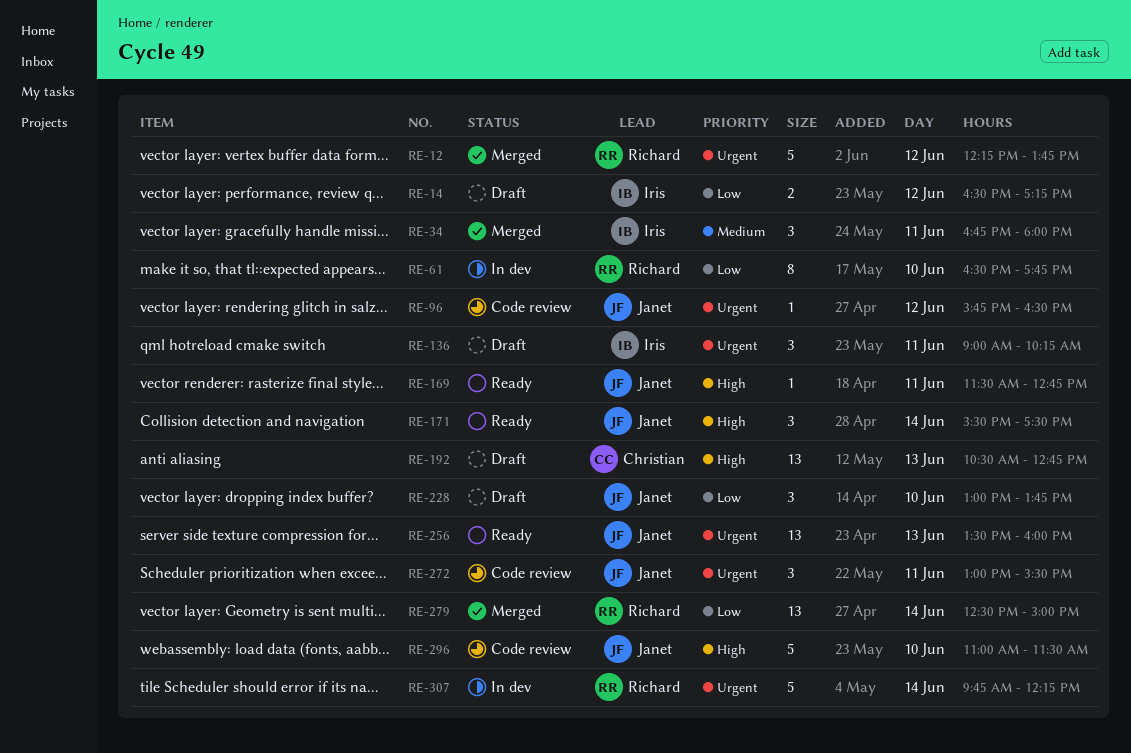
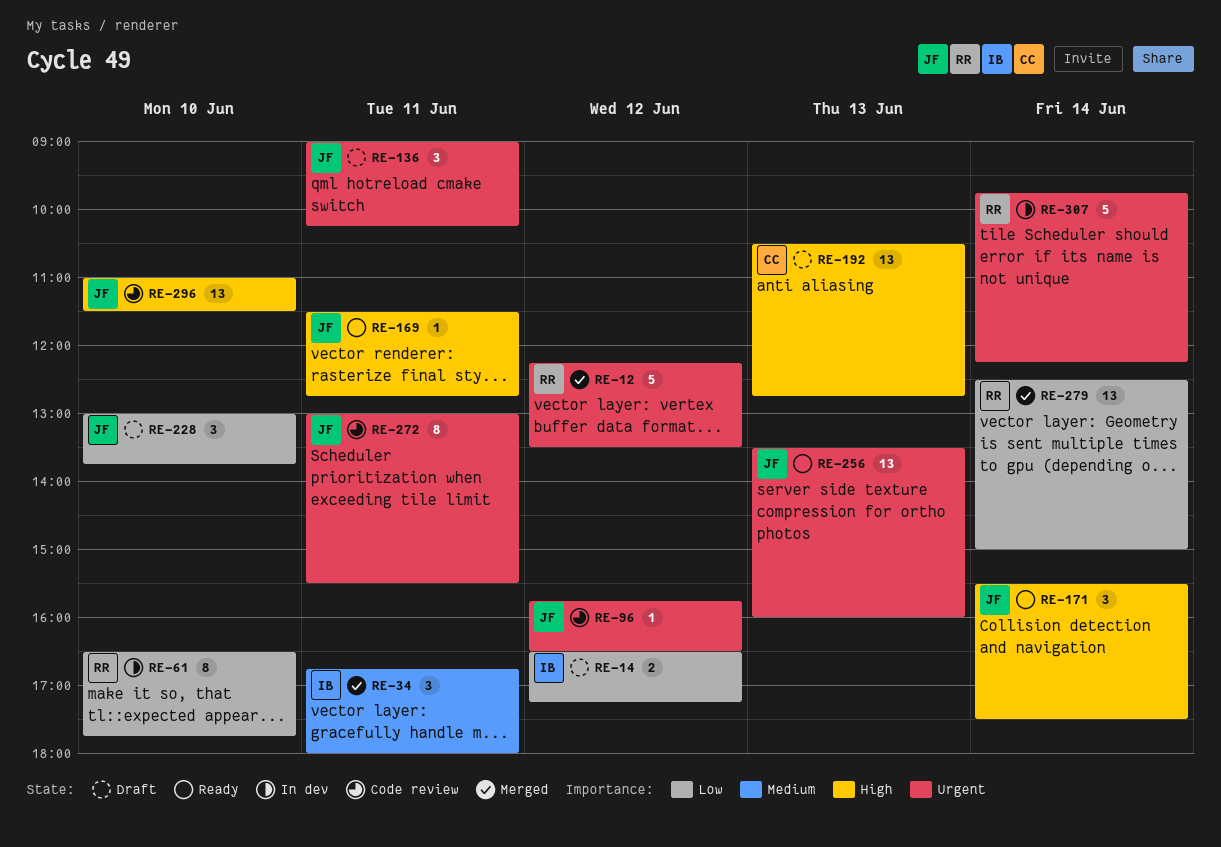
RE-12, ends: 13:45 -> 13:30
RE-136, owner: Iris -> Janet
RE-272, estimate: 3 -> 8
RE-296, estimate: 5 -> 13

